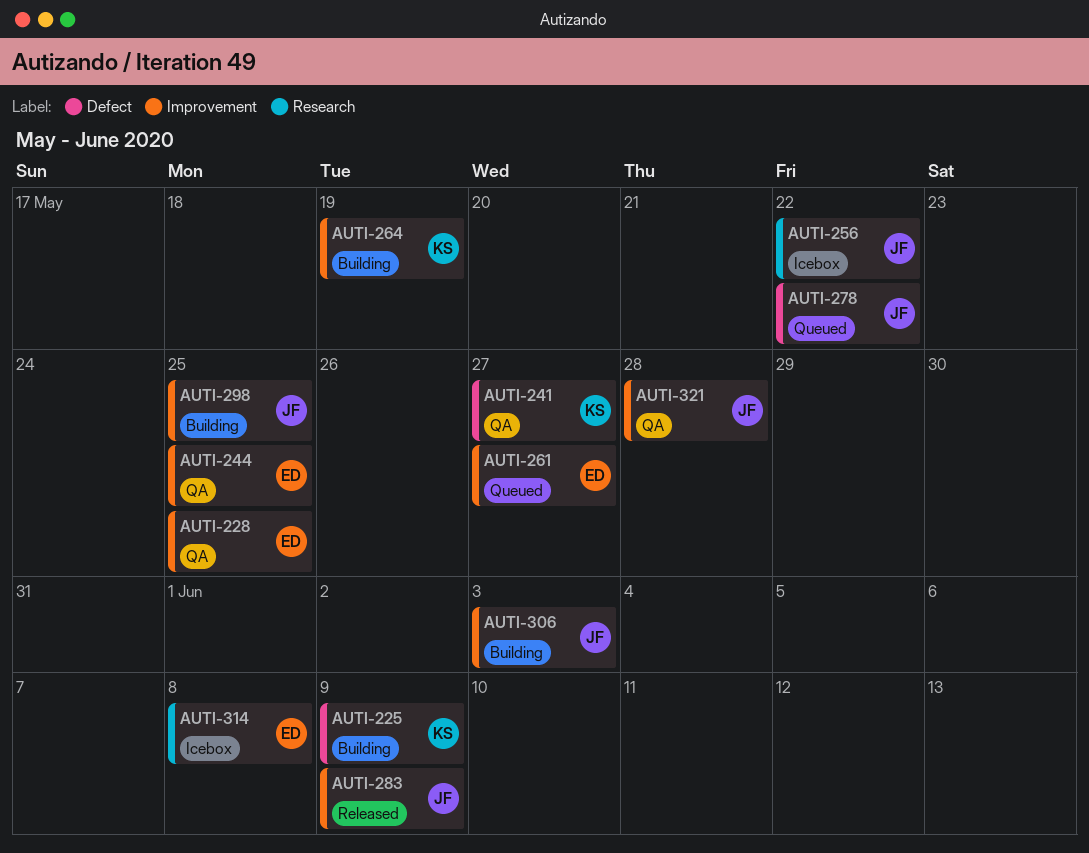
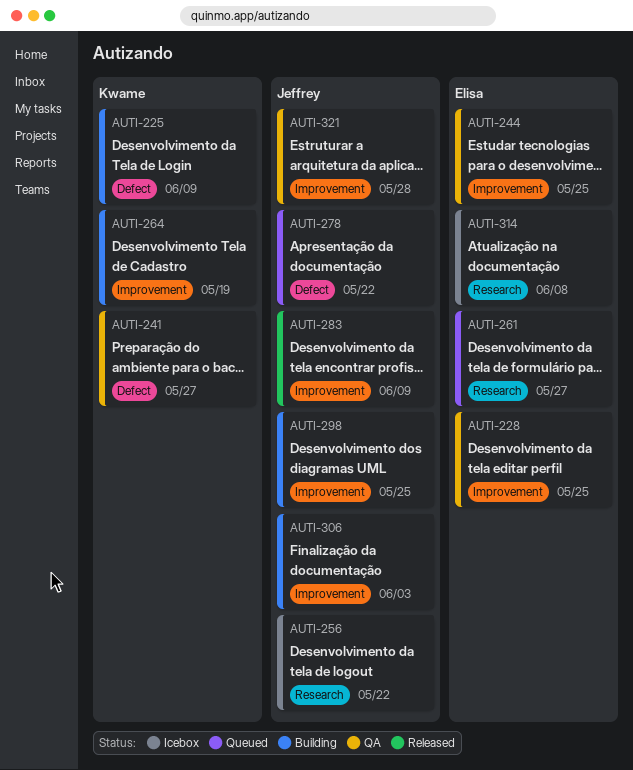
AUTI-261, label: Improvement -> Research

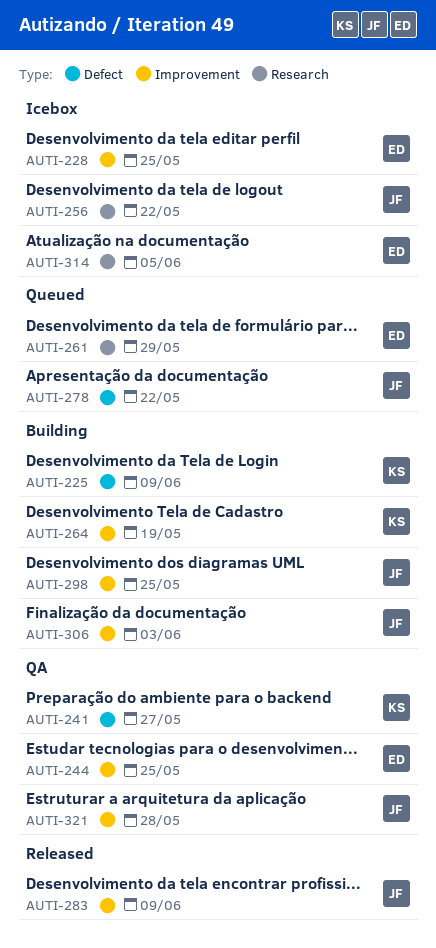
AUTI-228, status: QA -> Icebox
AUTI-261, due: May 27 -> May 29
AUTI-314, due: Jun 8 -> Jun 5

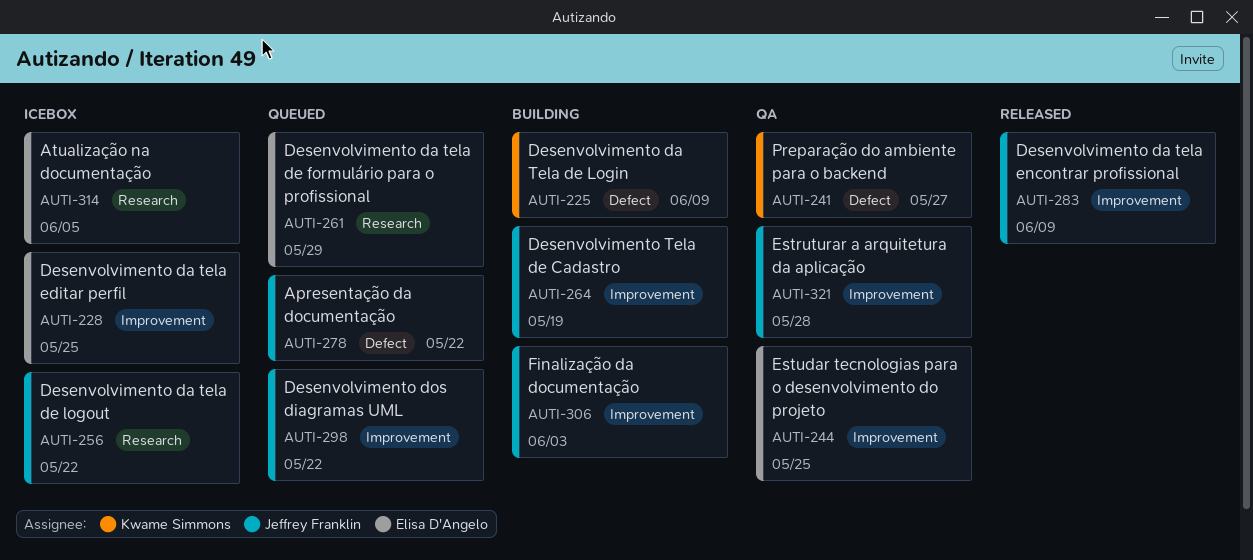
AUTI-264, owner: Kwame Simmons -> Jeffrey Franklin
AUTI-298, status: Building -> Queued
AUTI-298, due: May 25 -> May 22

